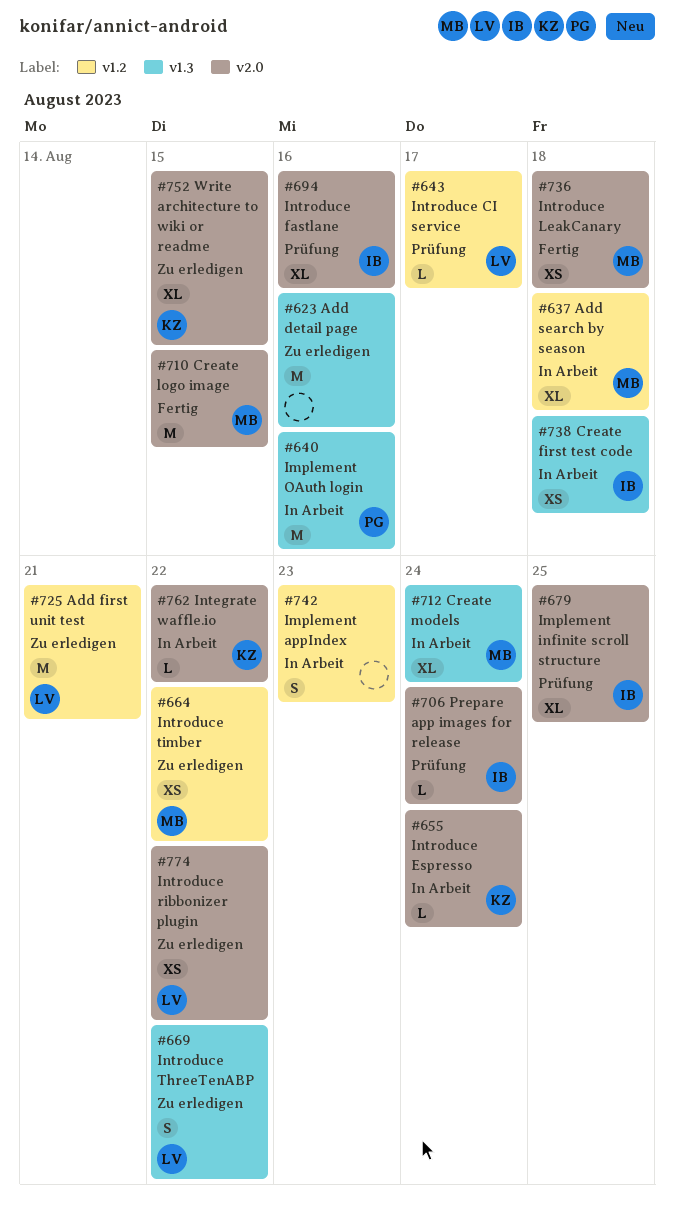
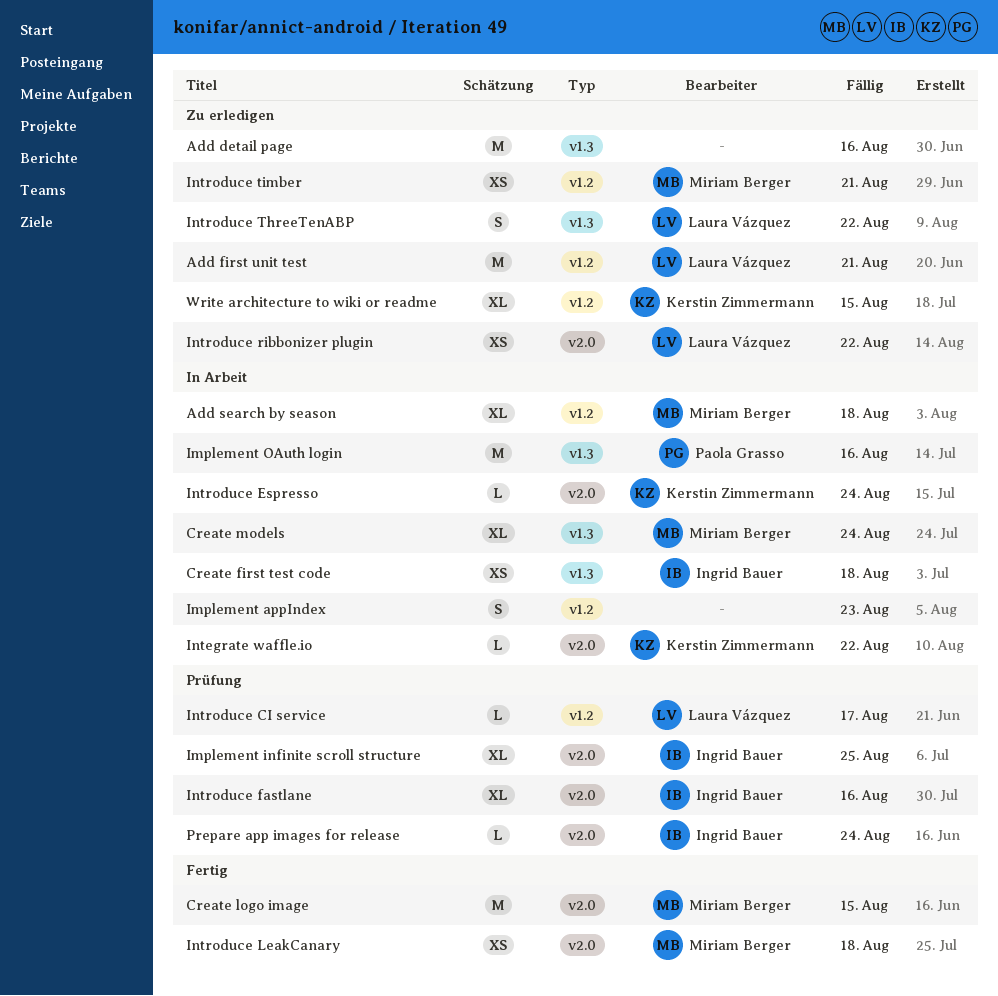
Introduce timber, due: Aug 22 -> Aug 21
Write architecture to wiki or readme, label: v2.0 -> v1.2

